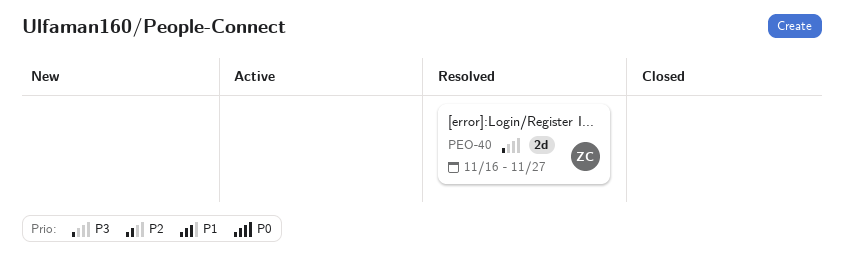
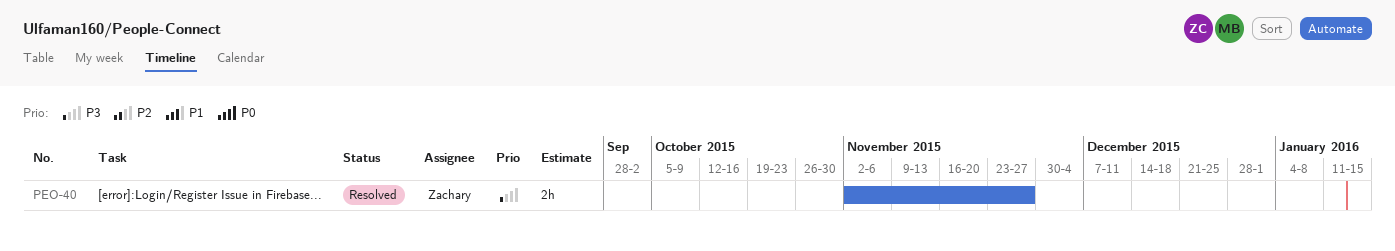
PEO-40, estimate: 2d -> 2h
PEO-40, start: Nov 16 -> Nov 2

